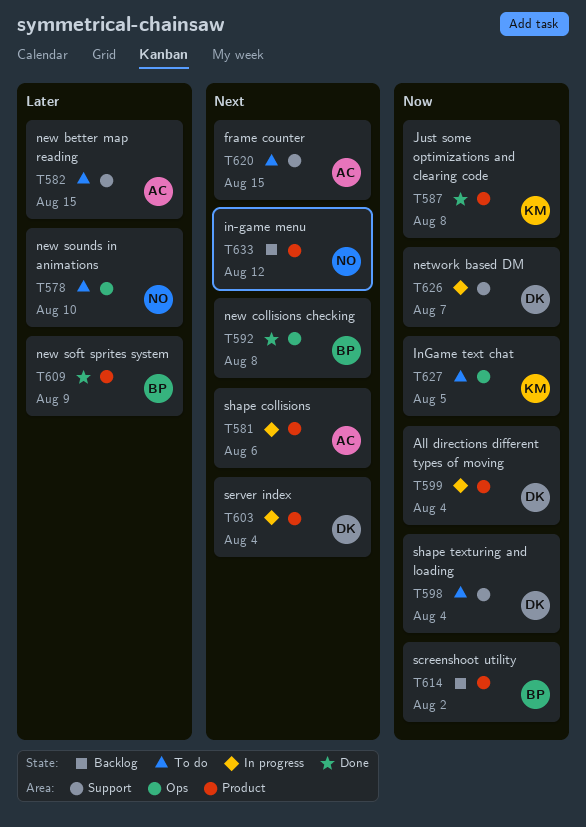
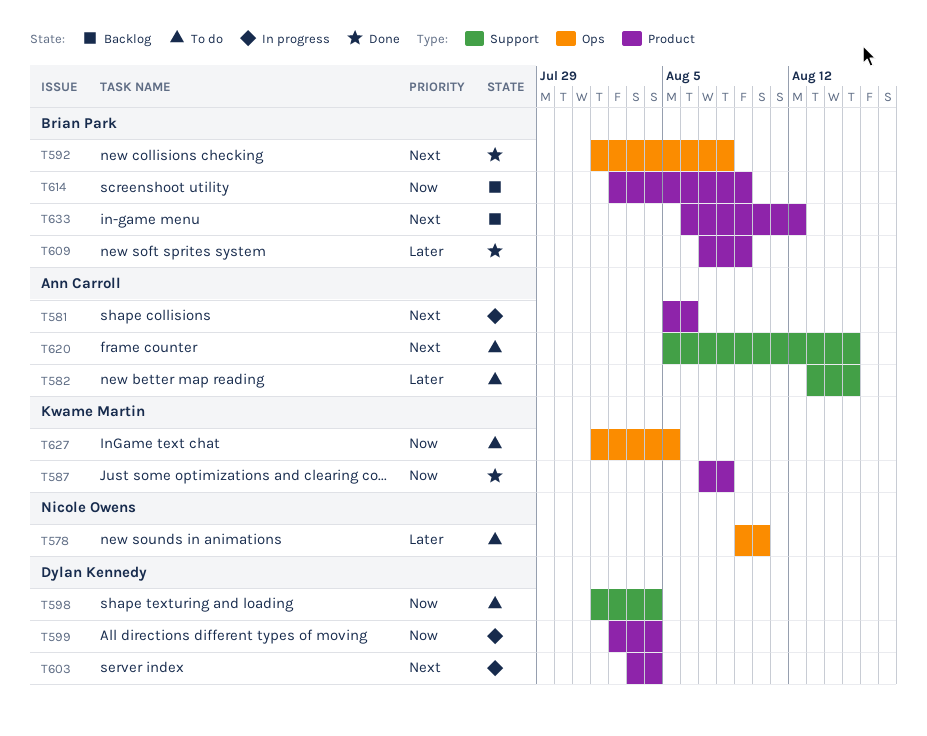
T614, due: Aug 2 -> Aug 9
T626: present -> none
T633, owner: Nicole Owens -> Brian Park

